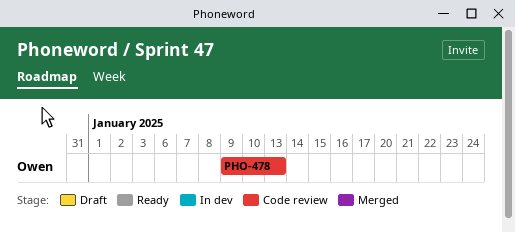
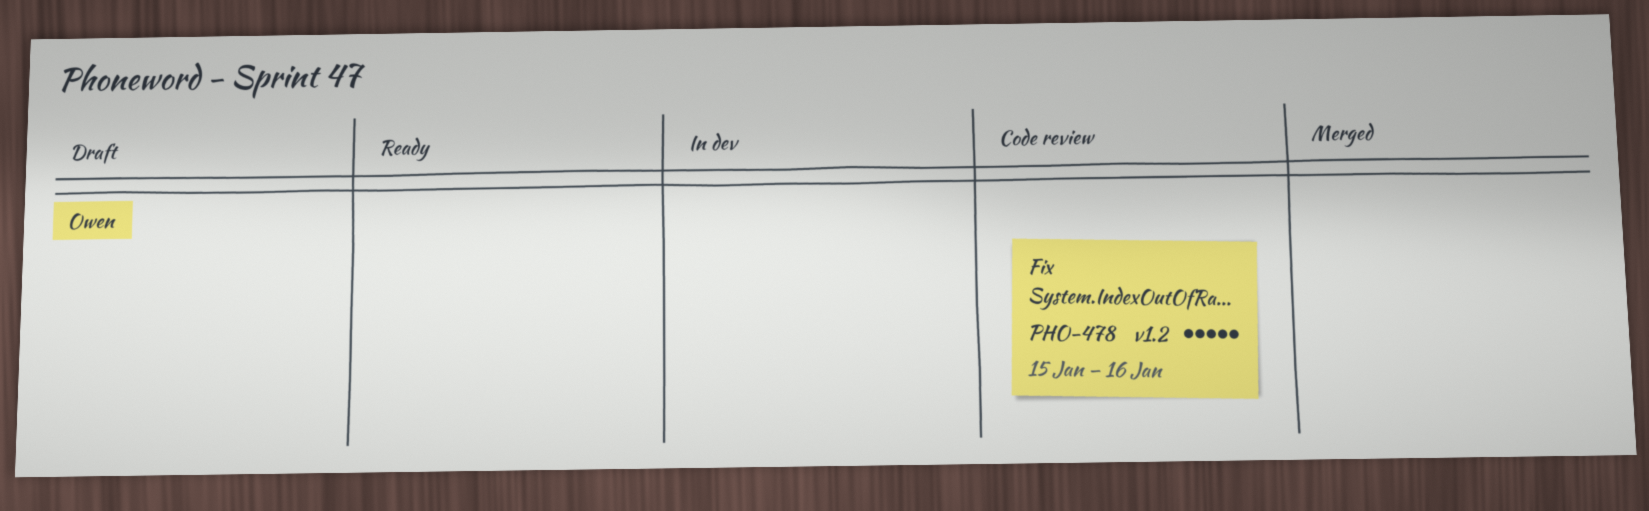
PHO-478, start: Jan 9 -> Jan 15
PHO-478, due: Jan 13 -> Jan 16

